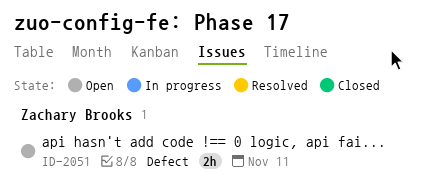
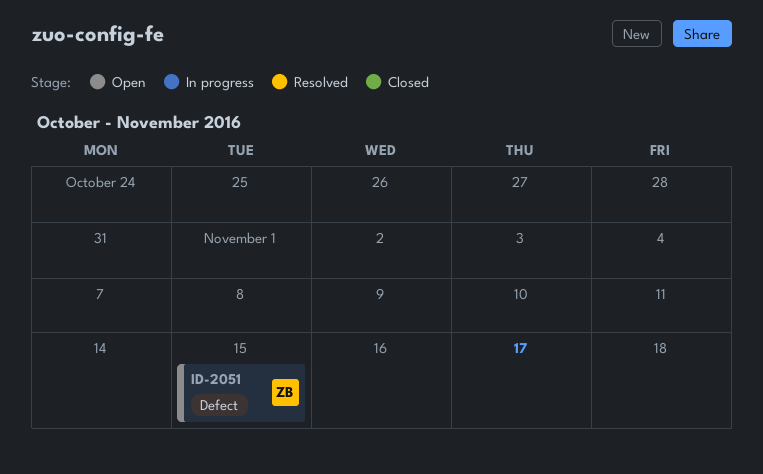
ID-2051, due: Nov 11 -> Nov 15

